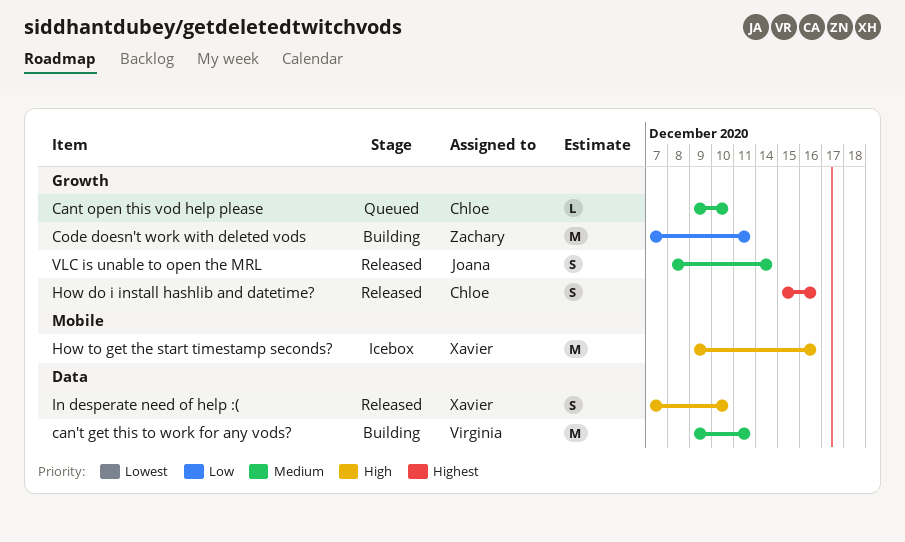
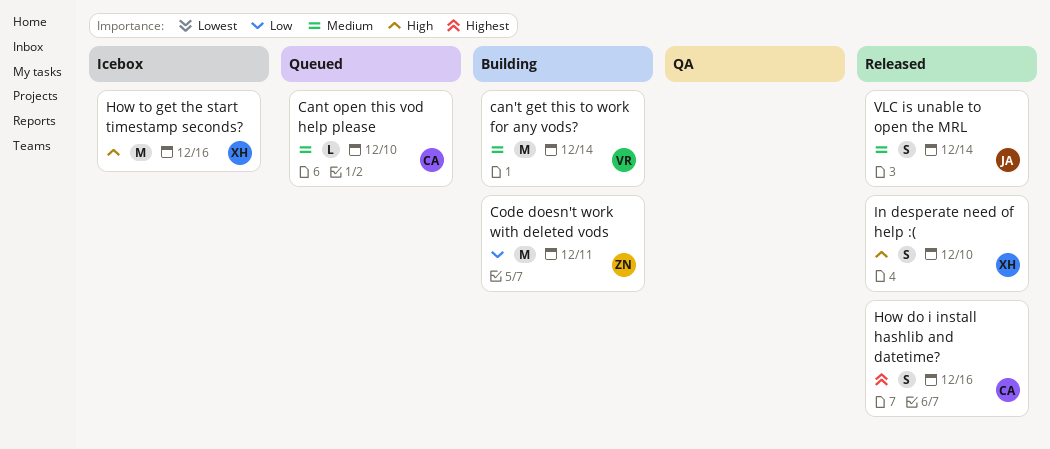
can't get this to work for any vods?, due: Dec 11 -> Dec 14

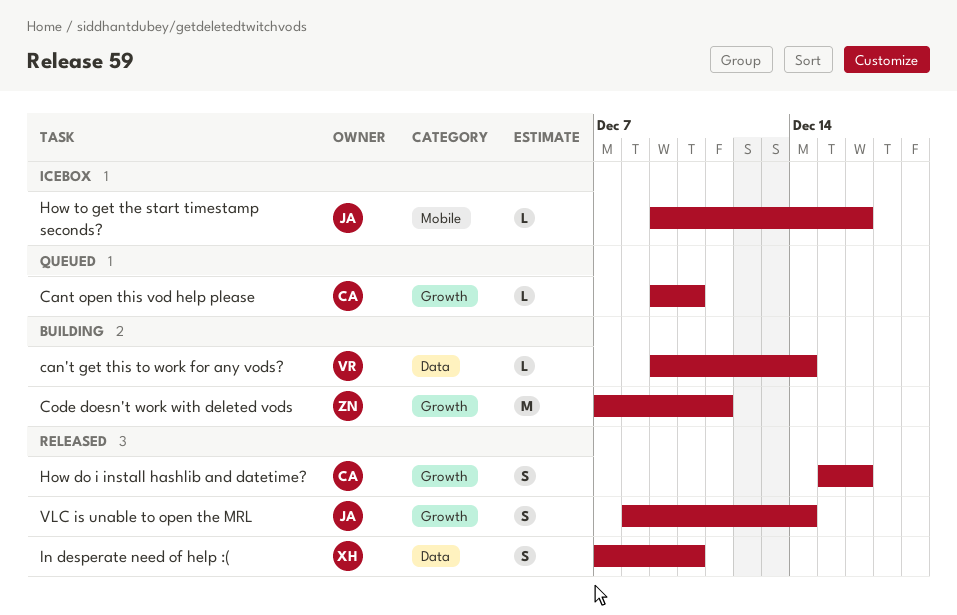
can't get this to work for any vods?, estimate: M -> L
How to get the start timestamp seconds?, owner: XH -> JA
How to get the start timestamp seconds?, estimate: M -> L

